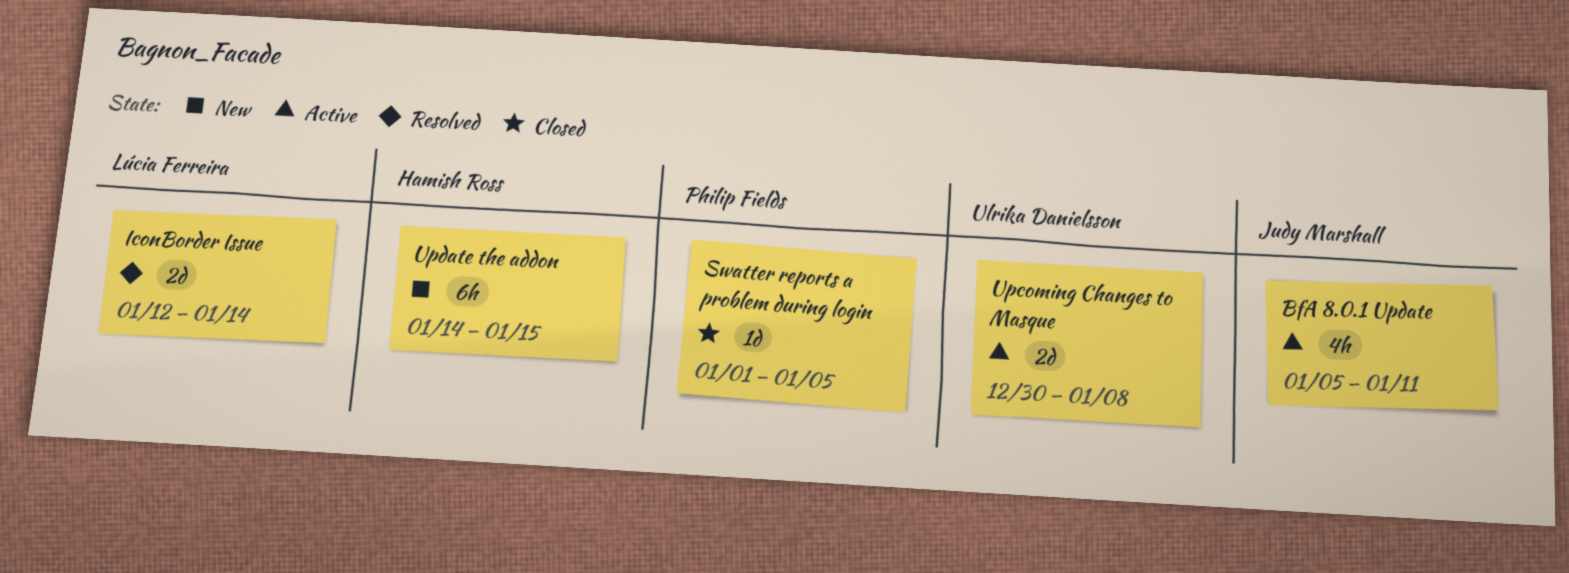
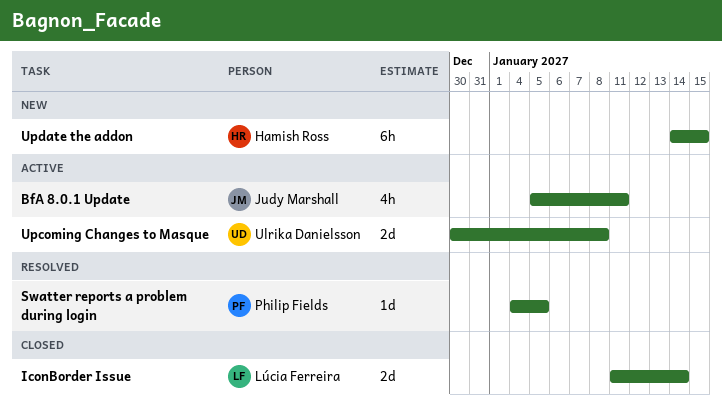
IconBorder Issue, status: Resolved -> Closed
IconBorder Issue, start: Jan 12 -> Jan 11
Swatter reports a problem during login, status: Closed -> Resolved
Swatter reports a problem during login, start: Jan 1 -> Jan 4

